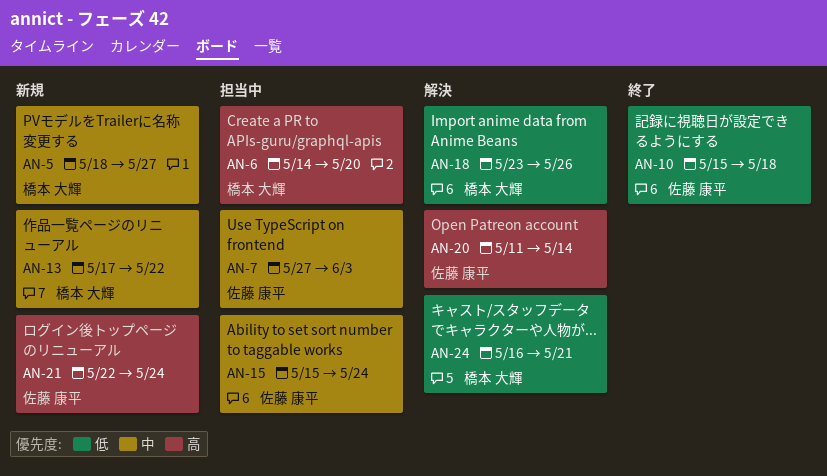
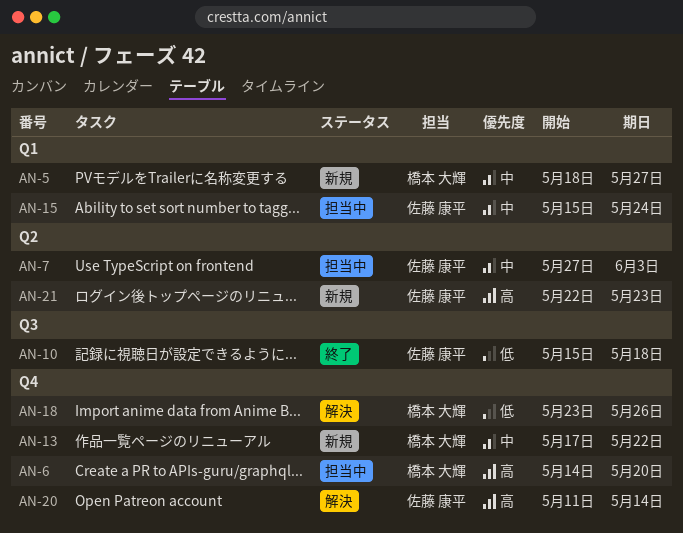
AN-21, due: May 24 -> May 23
AN-24: present -> none

